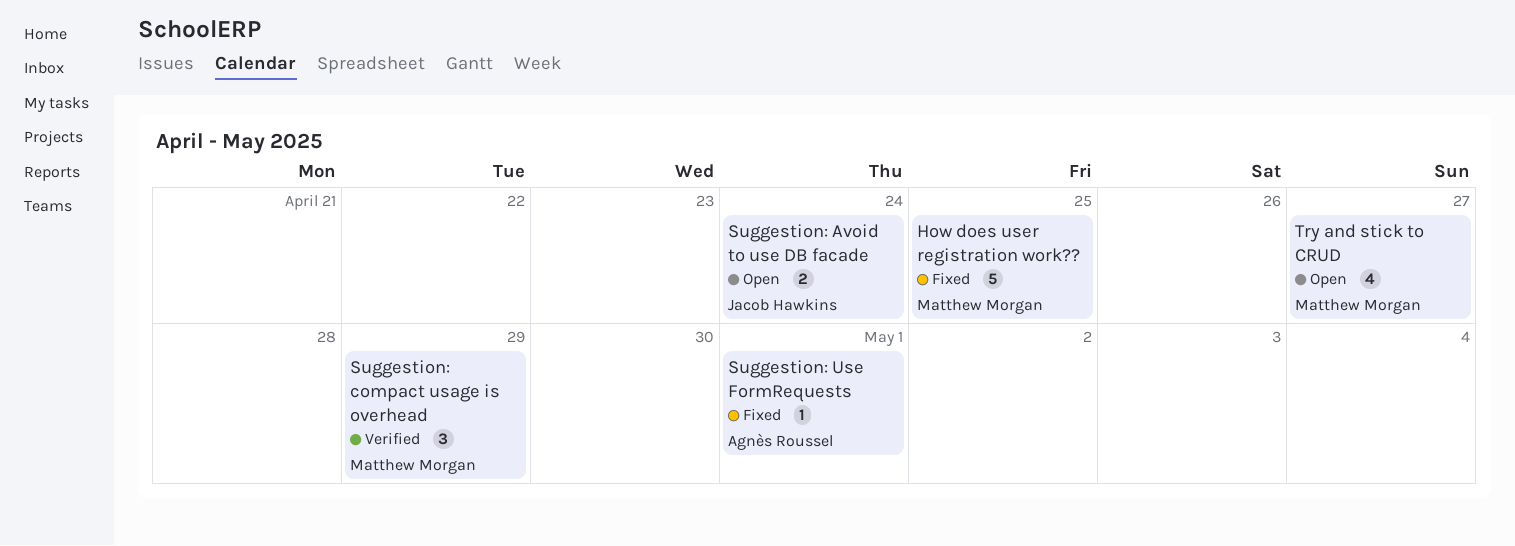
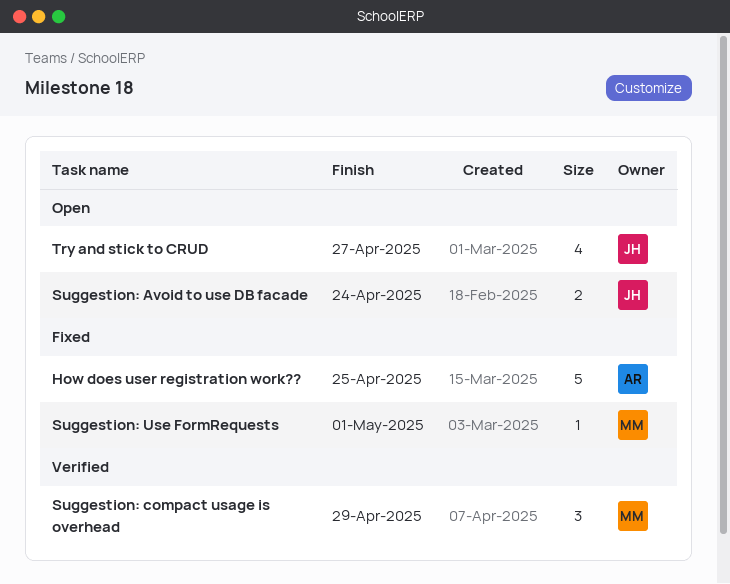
How does user registration work??, owner: Matthew Morgan -> Agnès Roussel
Suggestion: Use FormRequests, owner: Agnès Roussel -> Matthew Morgan
Try and stick to CRUD, owner: Matthew Morgan -> Jacob Hawkins

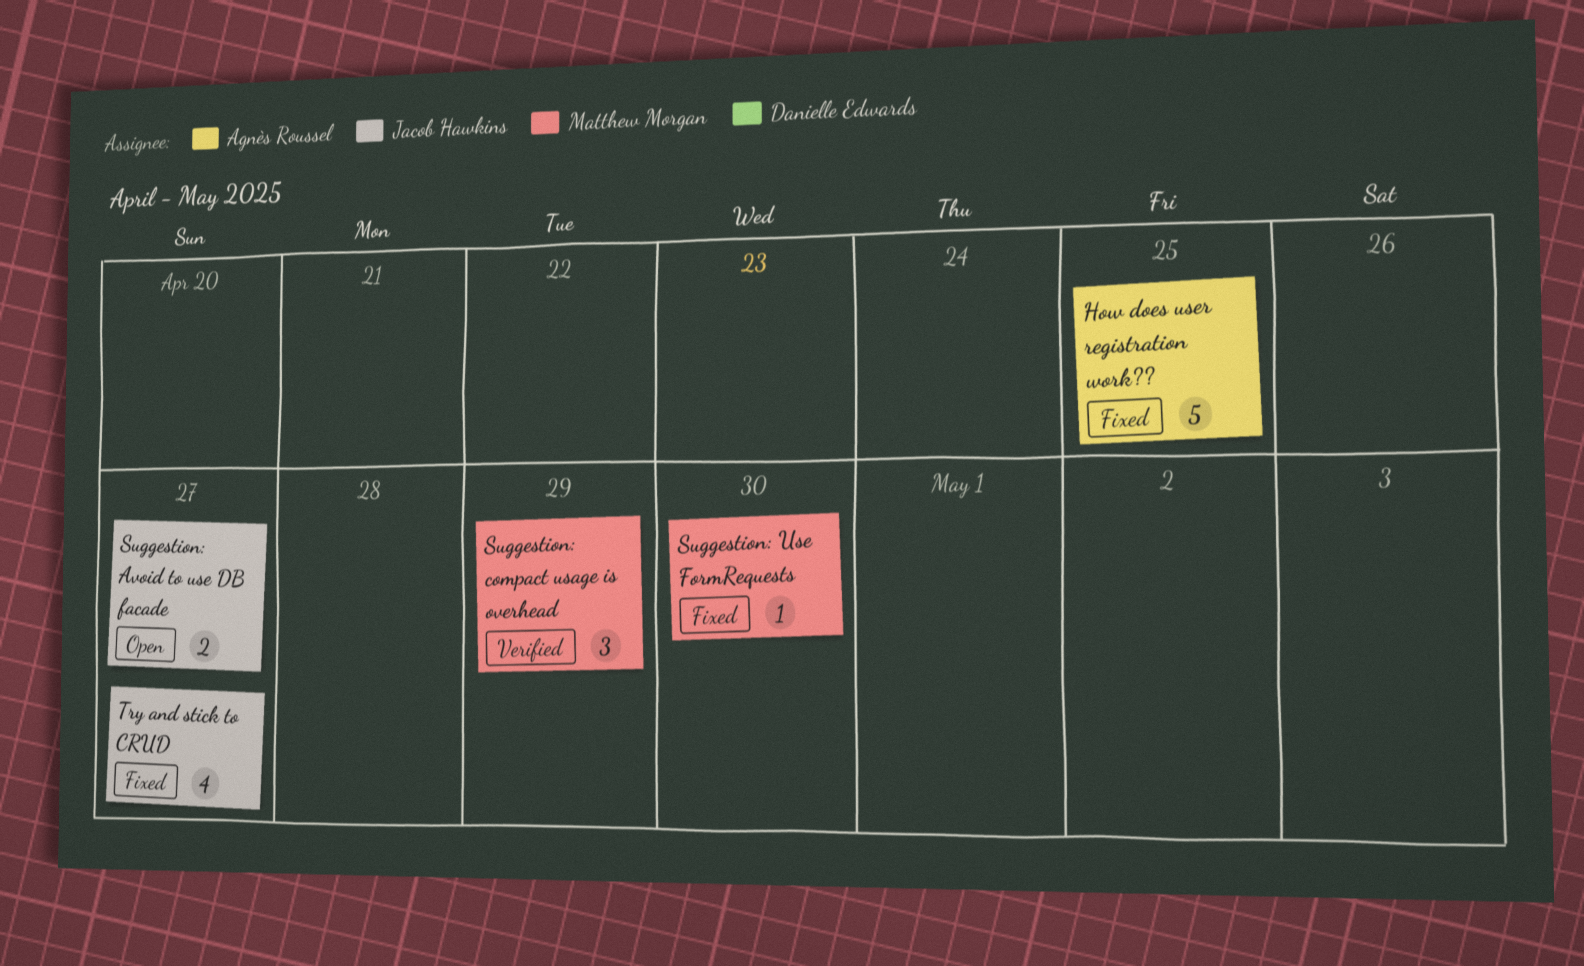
Suggestion: Avoid to use DB facade, due: Apr 24 -> Apr 27
Suggestion: Use FormRequests, due: May 1 -> Apr 30
Try and stick to CRUD, status: Open -> Fixed

